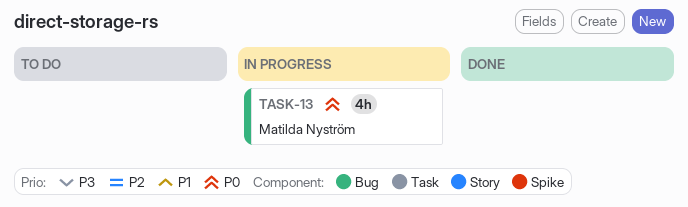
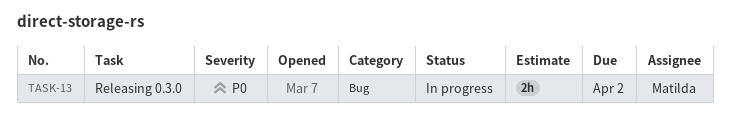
TASK-13, estimate: 4h -> 2h

